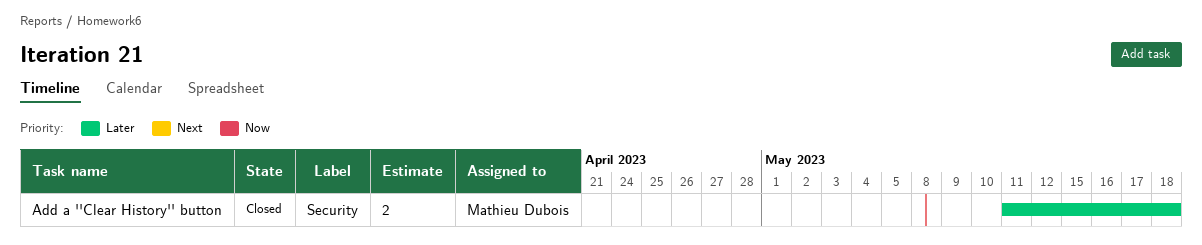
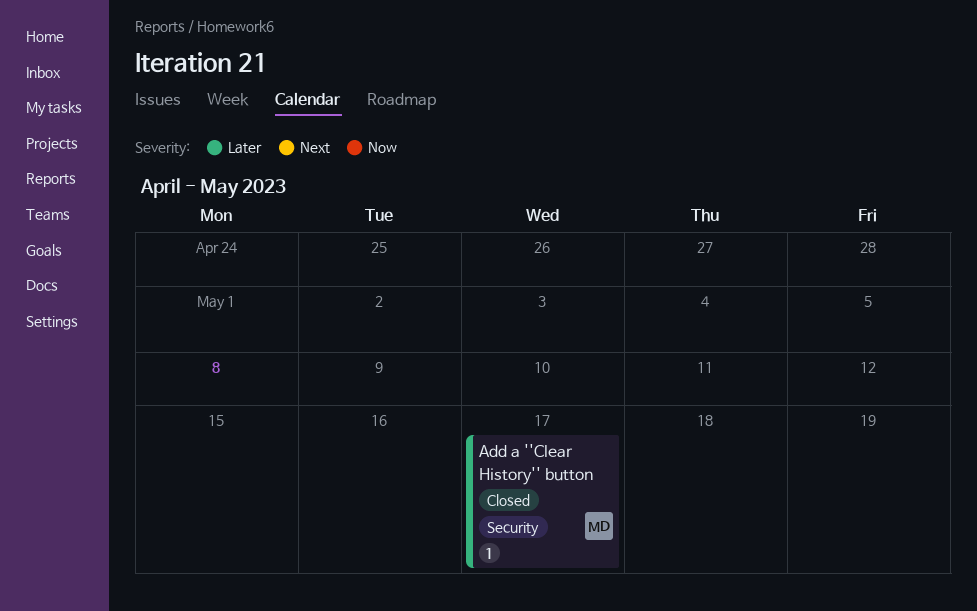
Add a ''Clear History'' button, estimate: 2 -> 1
Add a ''Clear History'' button, due: May 18 -> May 17

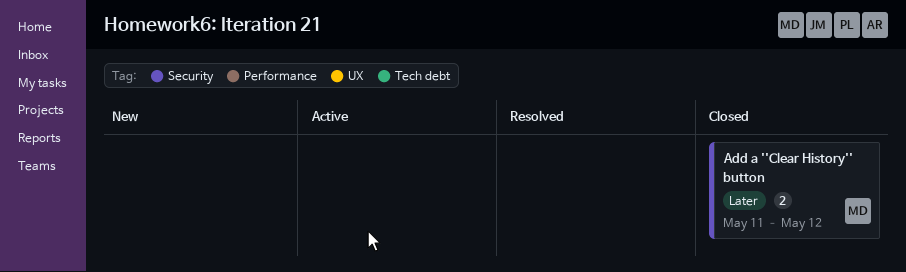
Add a ''Clear History'' button, estimate: 1 -> 2
Add a ''Clear History'' button, due: May 17 -> May 12

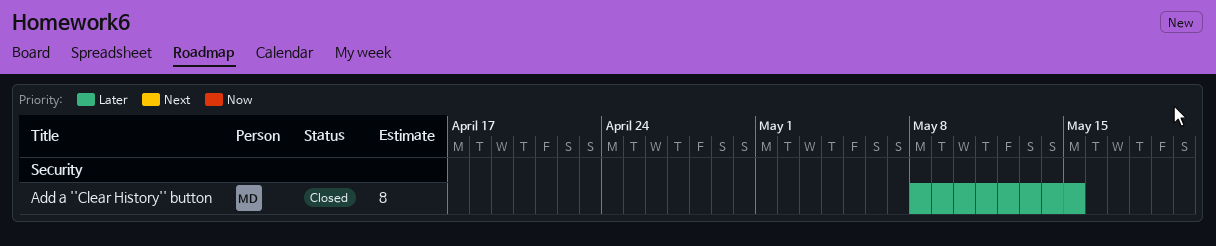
Add a ''Clear History'' button, estimate: 2 -> 8
Add a ''Clear History'' button, start: May 11 -> May 8
Add a ''Clear History'' button, due: May 12 -> May 15

